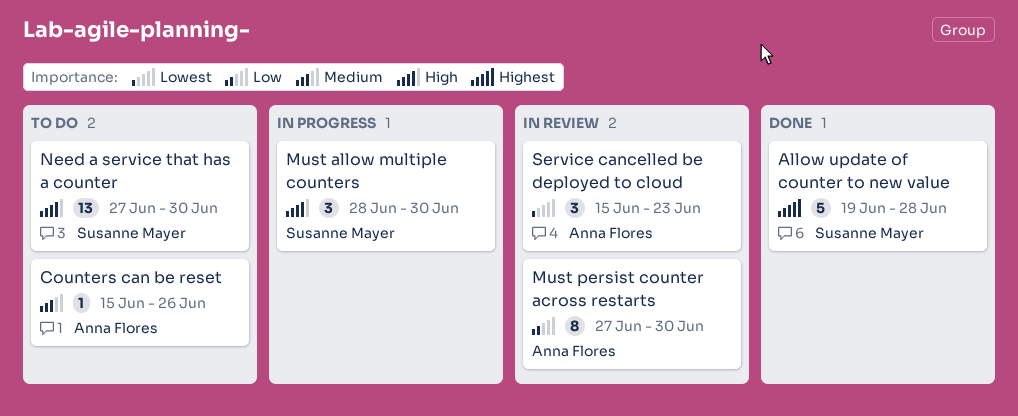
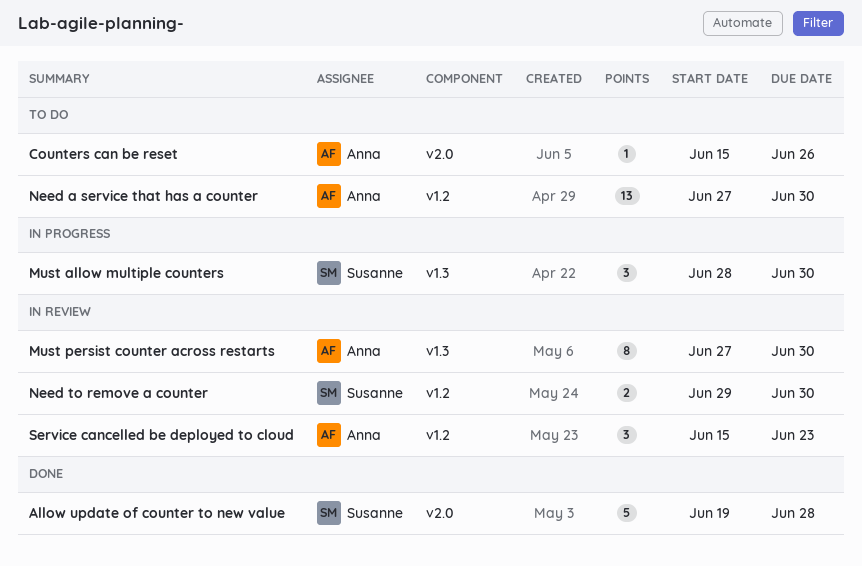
Need a service that has a counter, owner: Susanne Mayer -> Anna Flores
Need to remove a counter: none -> present

